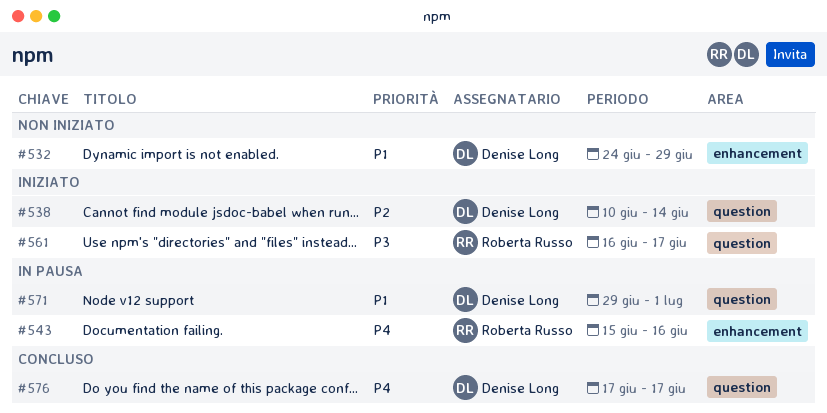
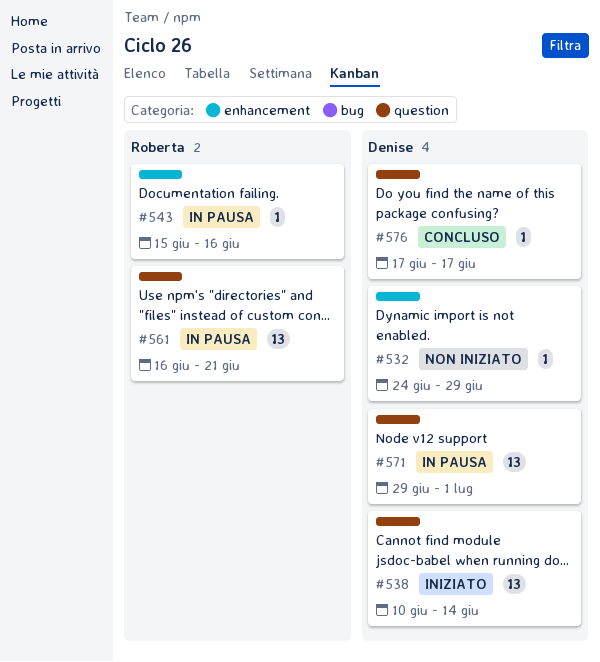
#561, status: Iniziato -> In pausa
#561, due: Jun 17 -> Jun 21

